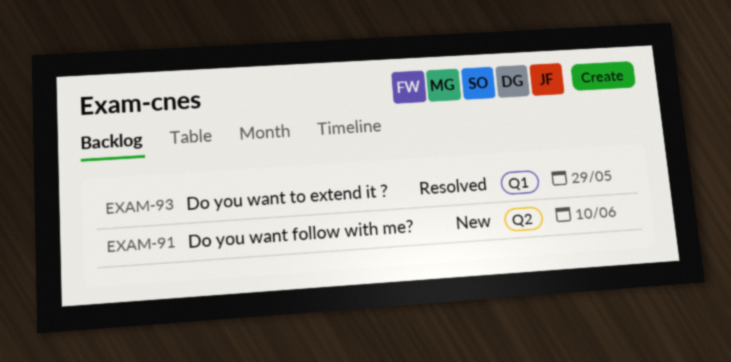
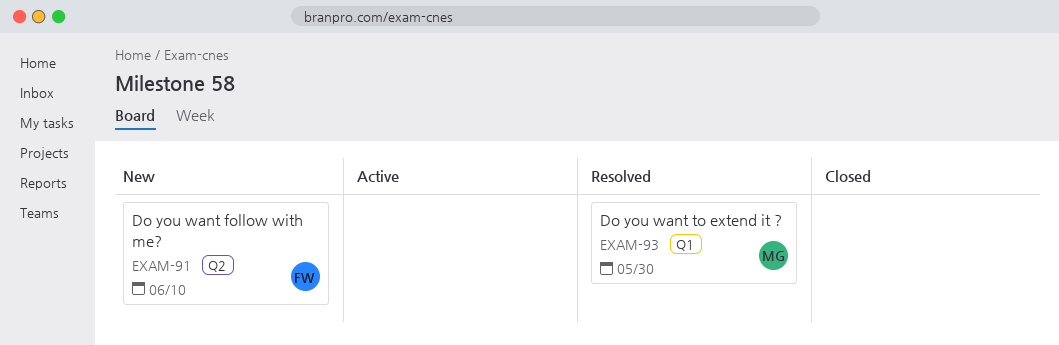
EXAM-93, due: May 29 -> May 30

